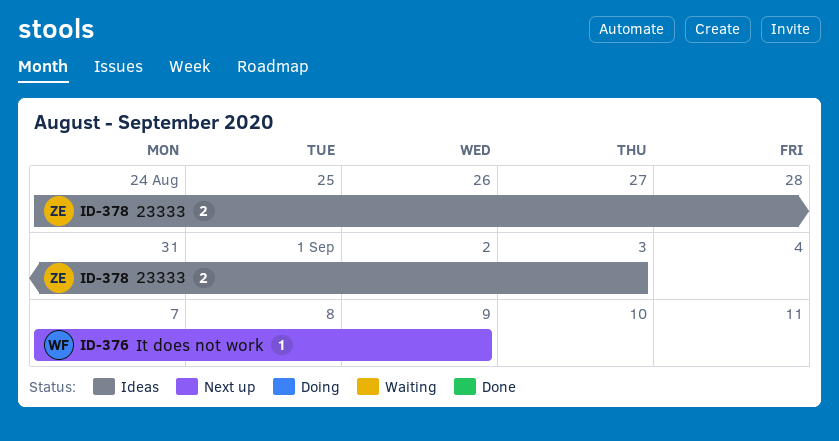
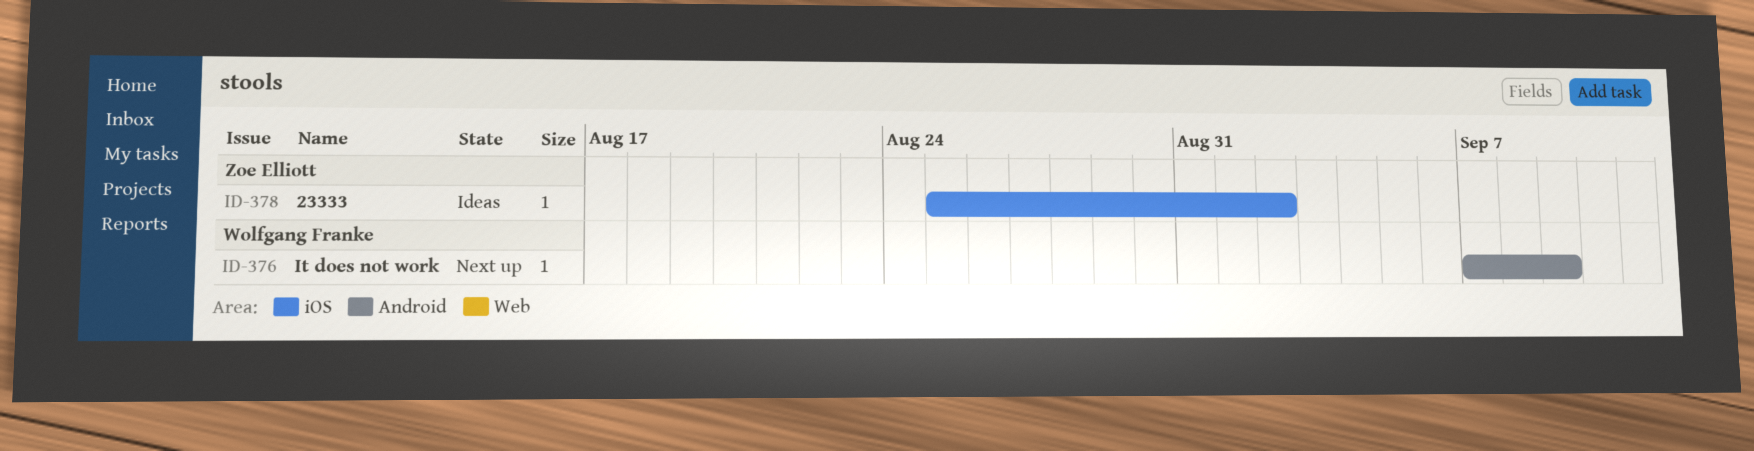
ID-378, estimate: 2 -> 1
ID-378, start: Aug 24 -> Aug 25
ID-378, due: Sep 3 -> Sep 2

